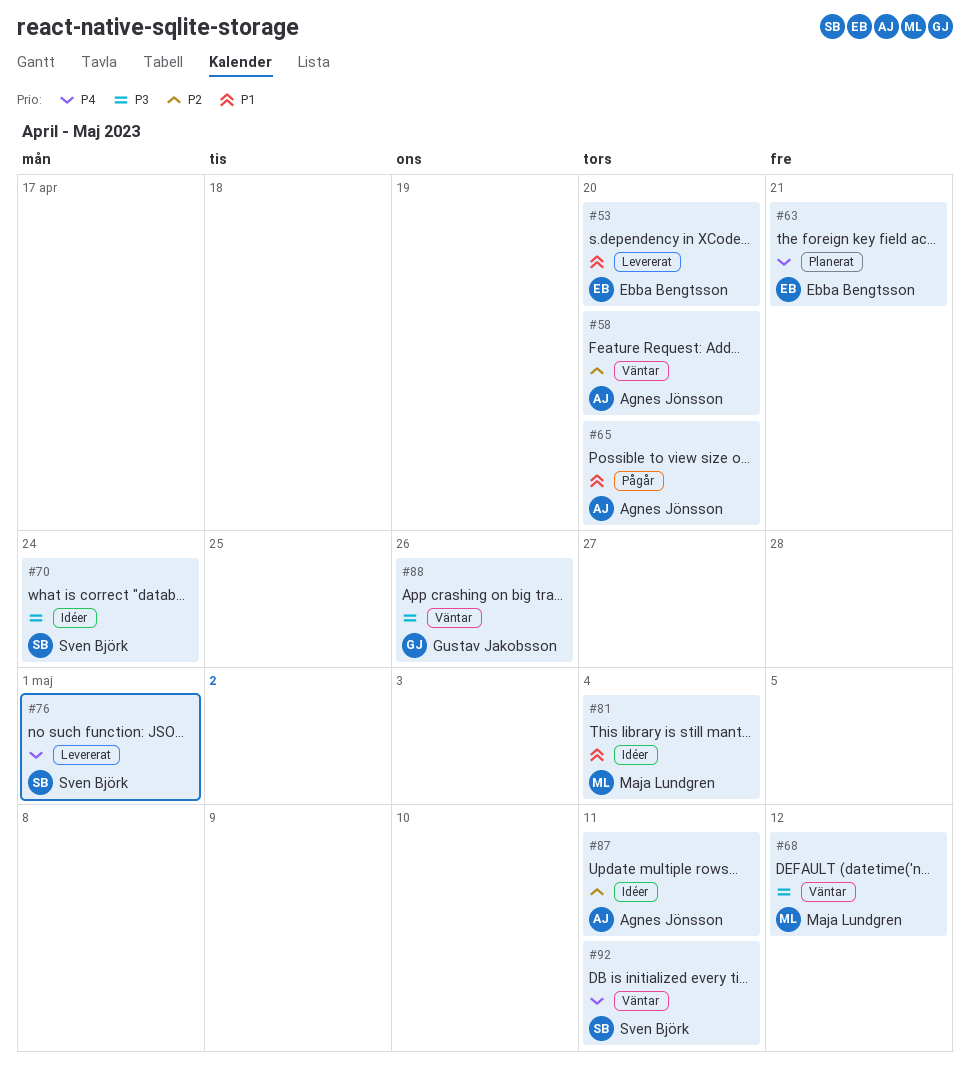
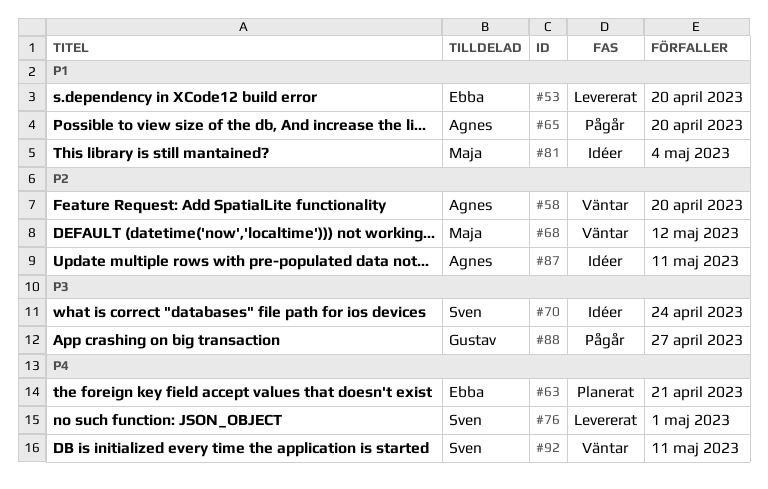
#68, priority: P3 -> P2
#88, status: Väntar -> Pågår
#88, due: Apr 26 -> Apr 27

